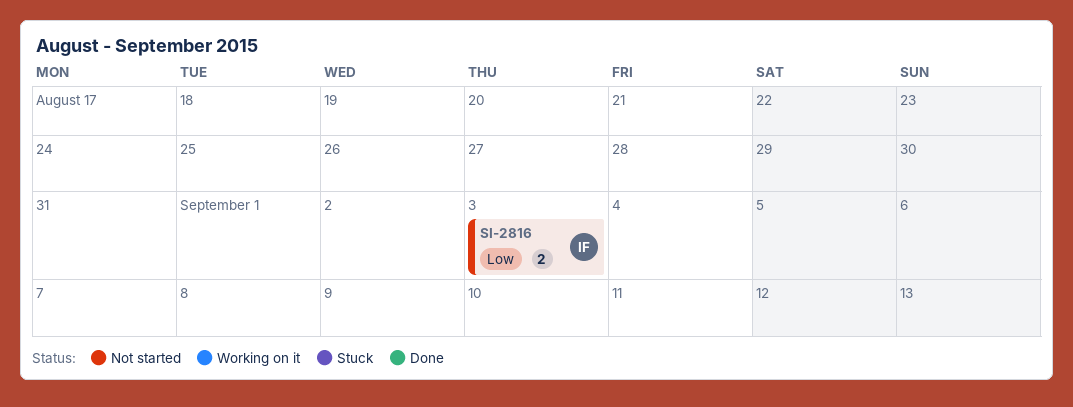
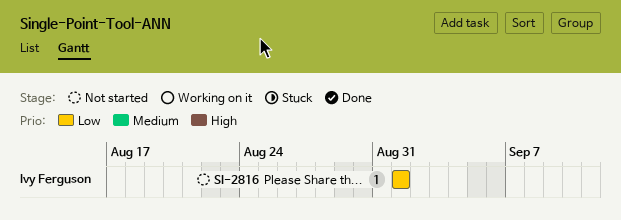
SI-2816, estimate: 2 -> 1
SI-2816, due: Sep 3 -> Sep 1

